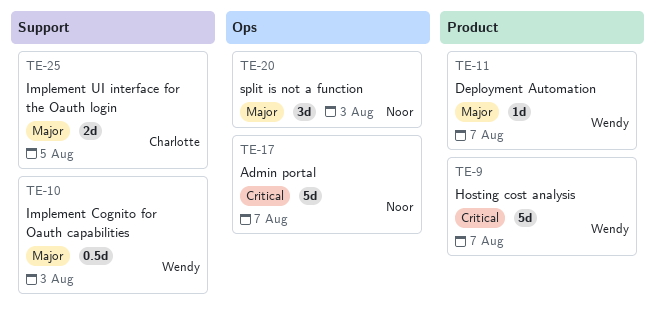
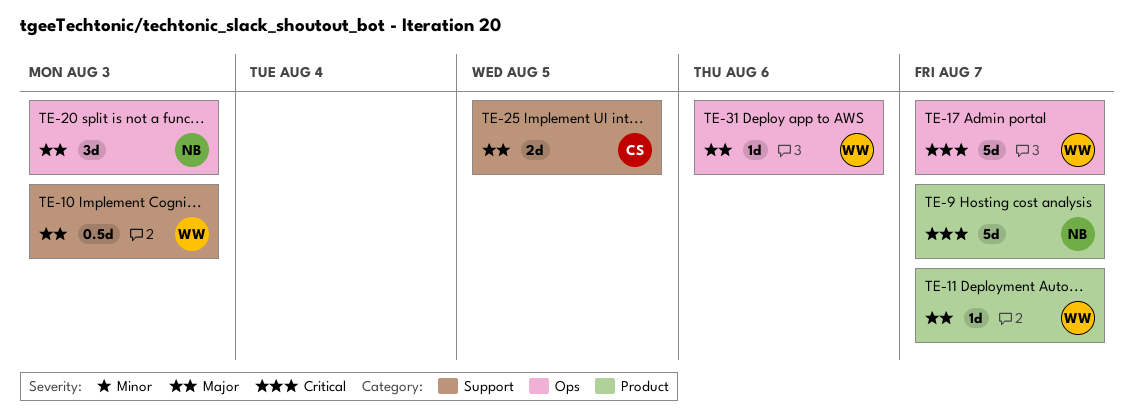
TE-9, owner: Wendy -> Noor
TE-17, owner: Noor -> Wendy
TE-31: none -> present

